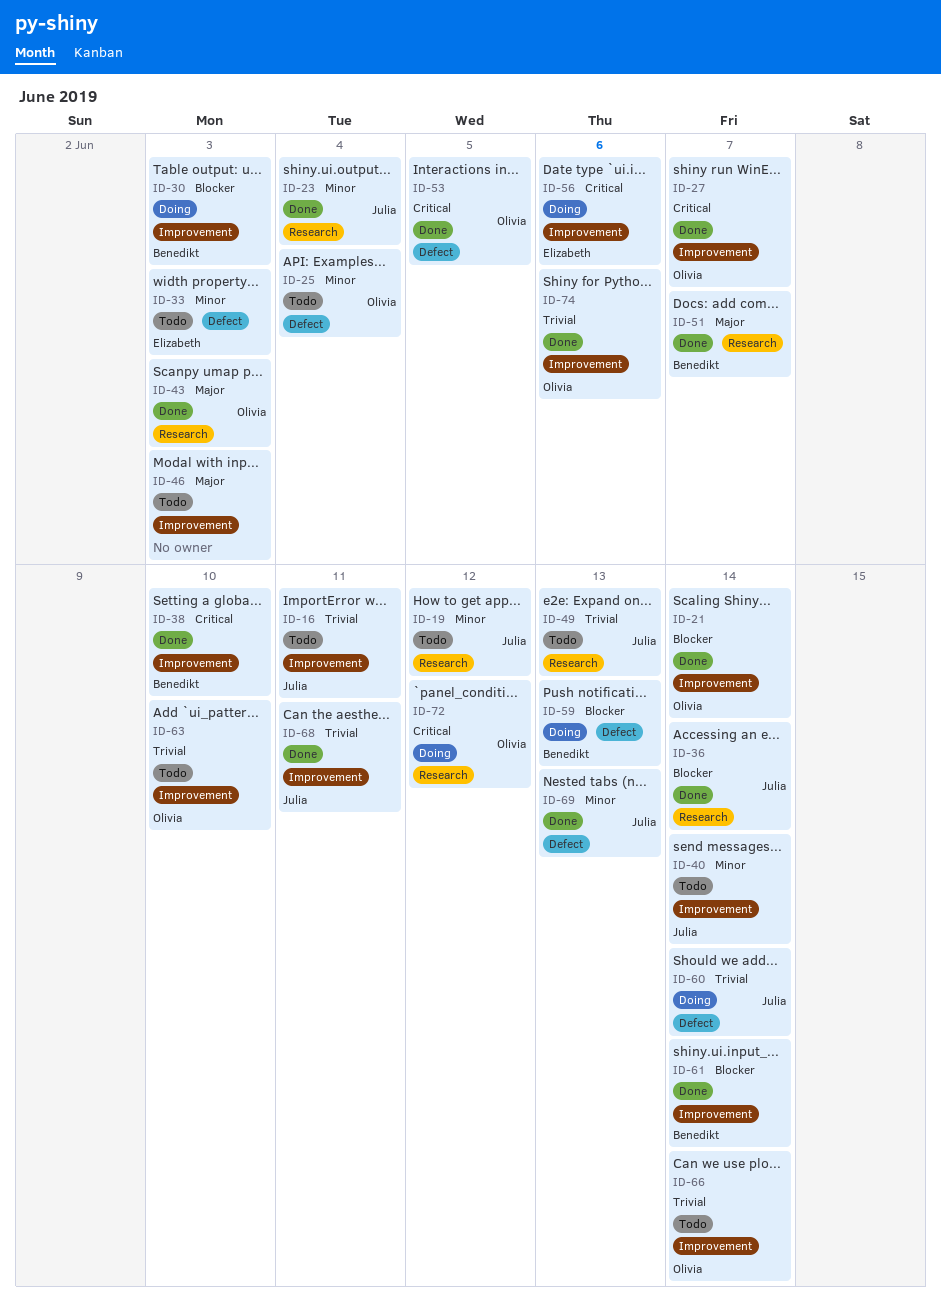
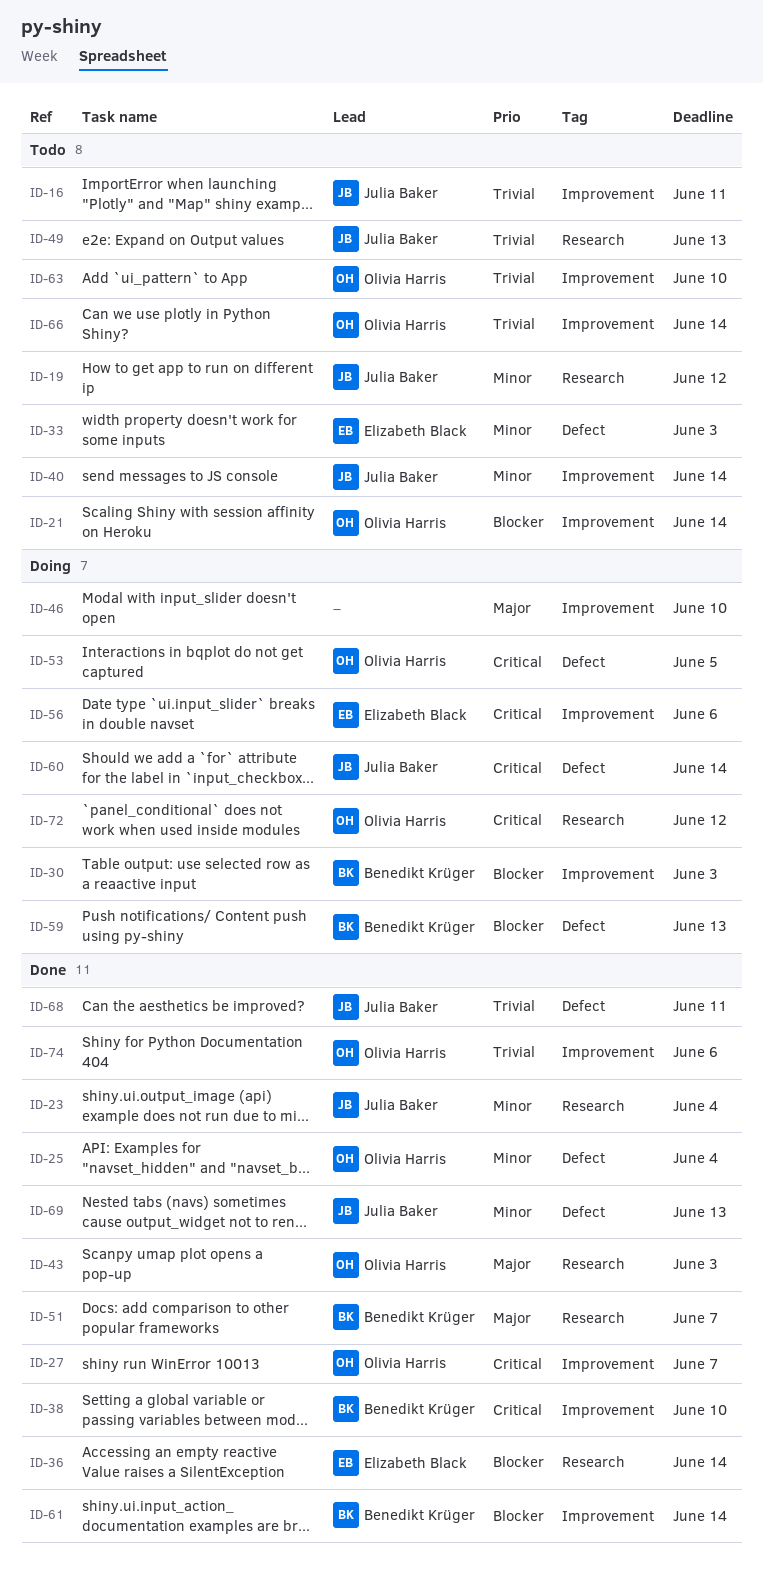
ID-21, status: Done -> Todo
ID-25, status: Todo -> Done
ID-36, owner: Julia Baker -> Elizabeth Black
ID-46, status: Todo -> Doing
ID-46, due: Jun 3 -> Jun 10
ID-53, status: Done -> Doing
ID-60, priority: Trivial -> Critical
ID-68, label: Improvement -> Defect

